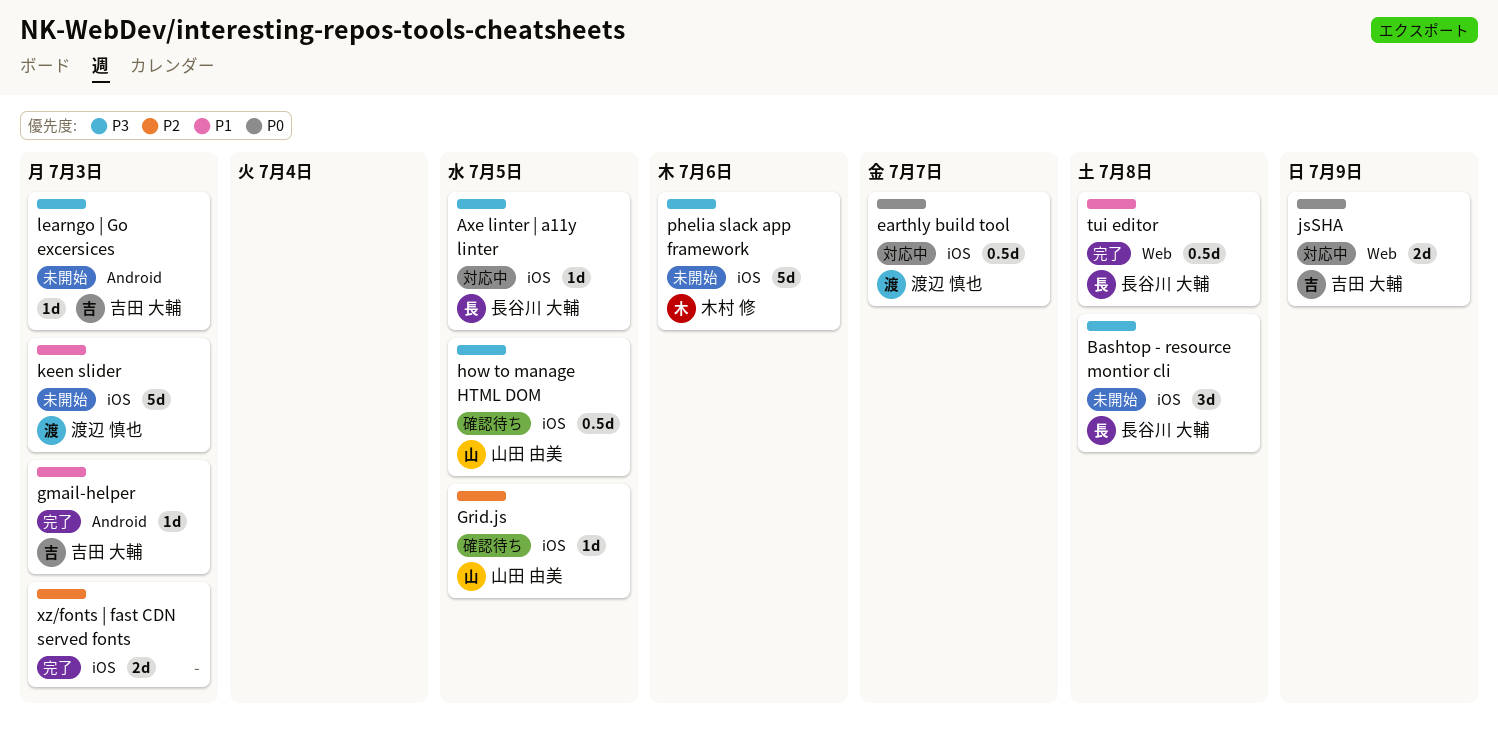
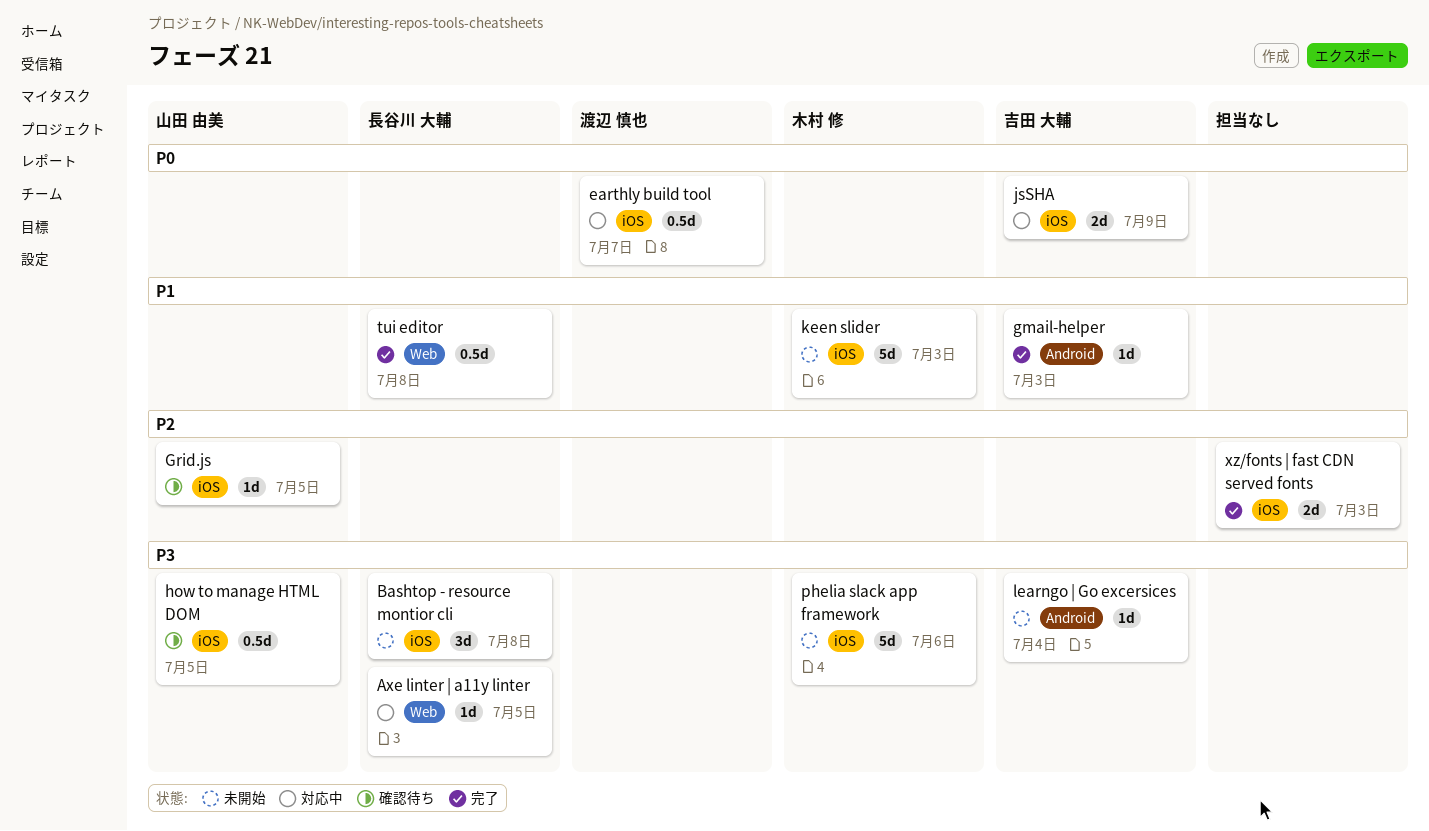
Axe linter | a11y linter, label: iOS -> Web
jsSHA, label: Web -> iOS
keen slider, owner: 渡辺 慎也 -> 木村 修
learngo | Go excersices, due: Jul 3 -> Jul 4

